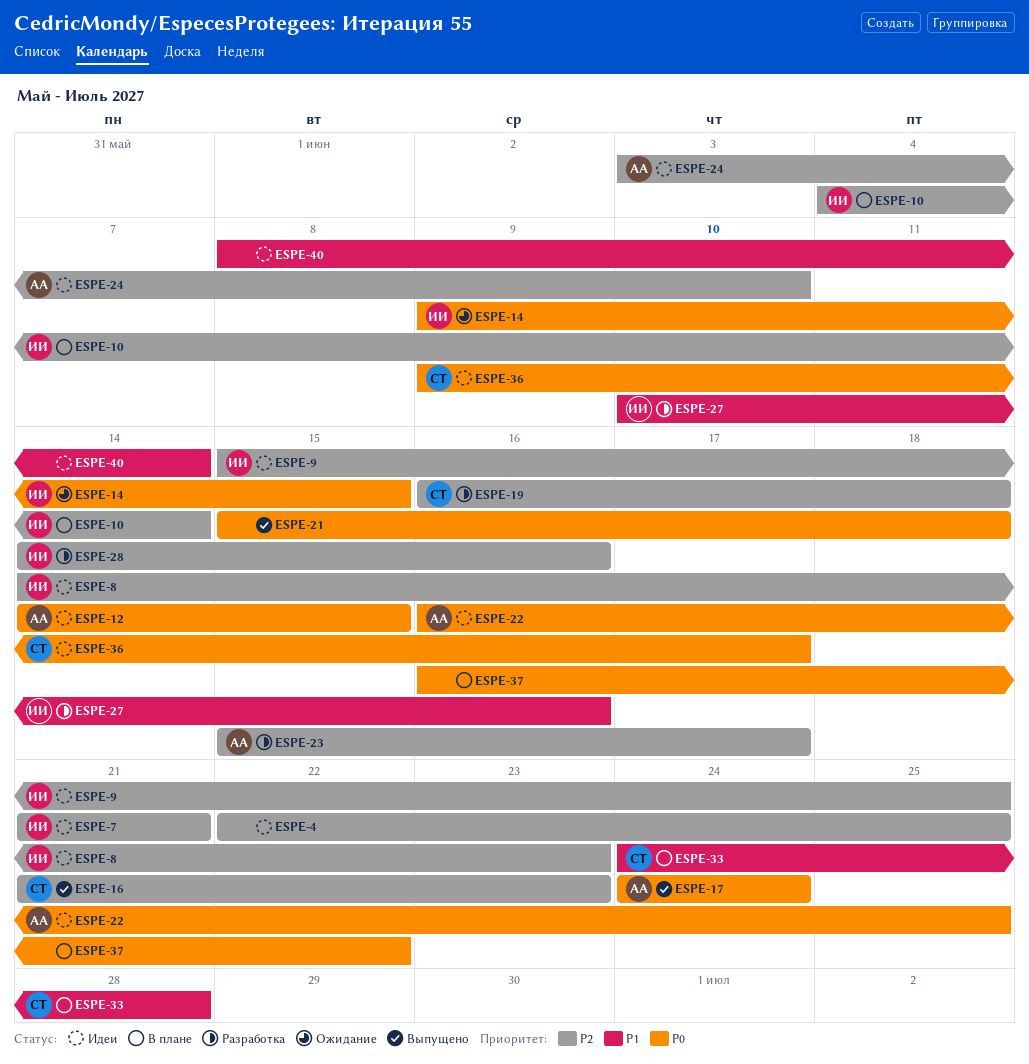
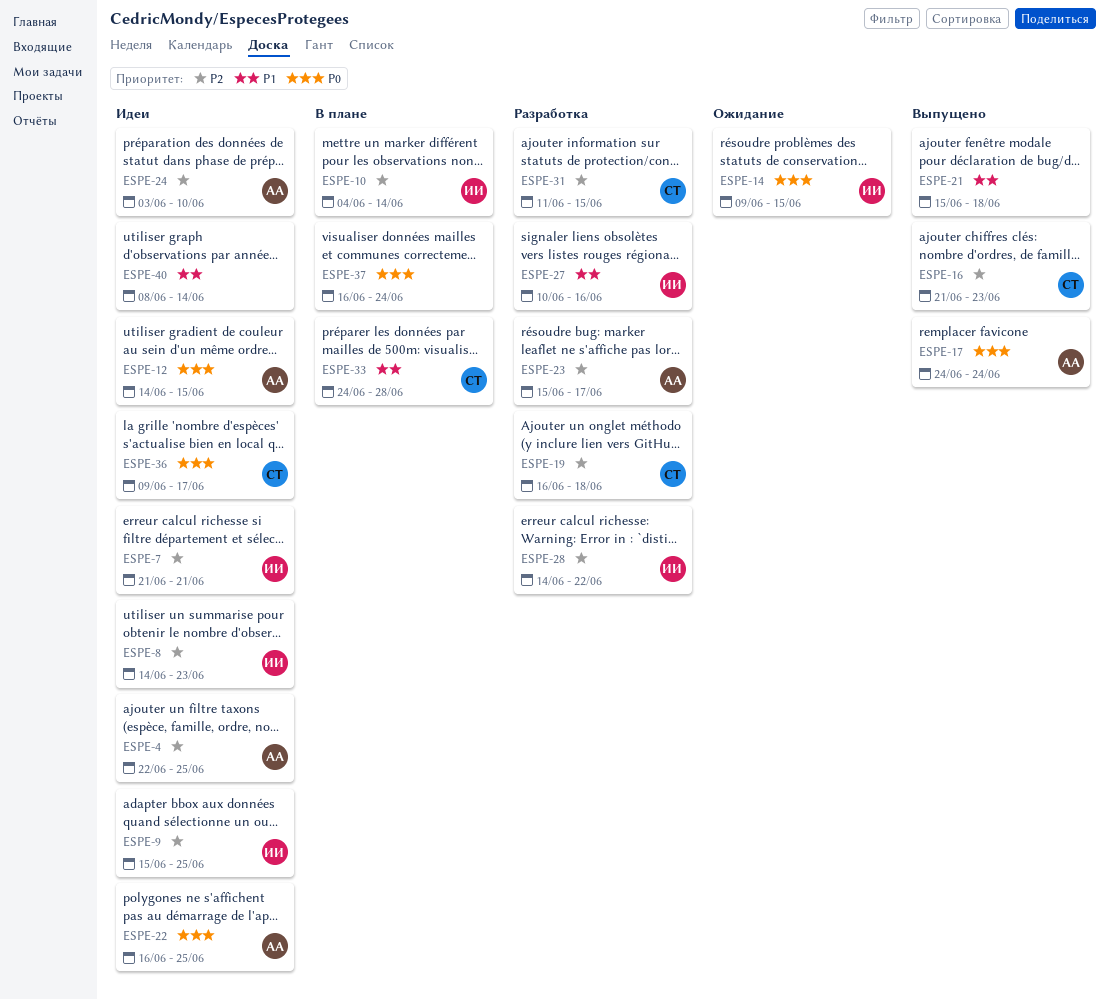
ESPE-4, owner: none -> АА
ESPE-21, priority: P0 -> P1
ESPE-28, due: Jun 16 -> Jun 22
ESPE-31: none -> present
ESPE-37, due: Jun 22 -> Jun 24

